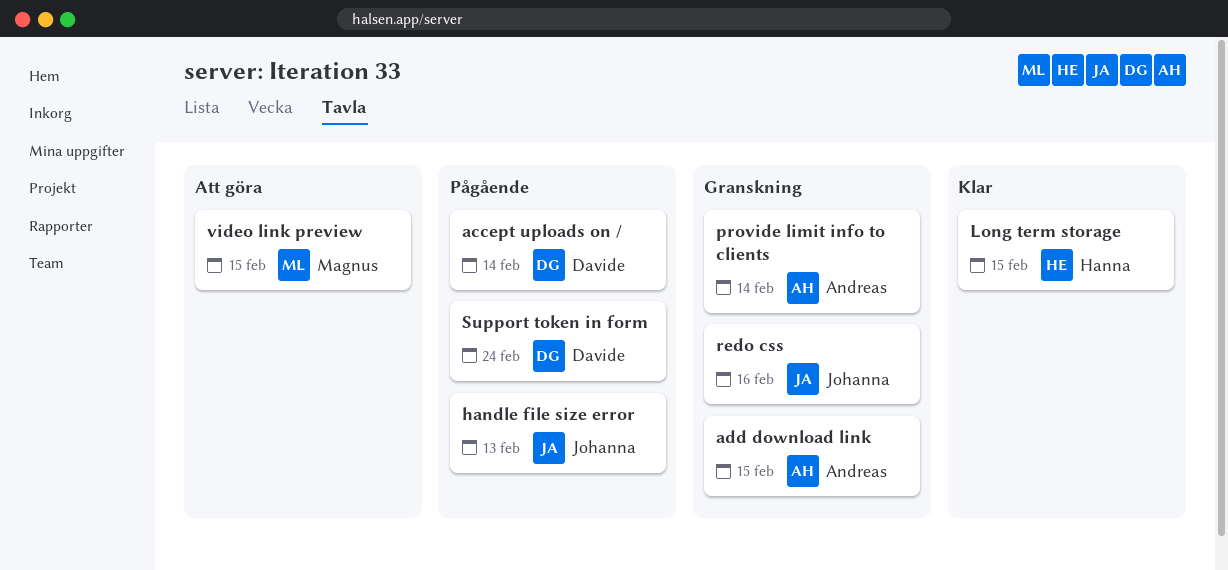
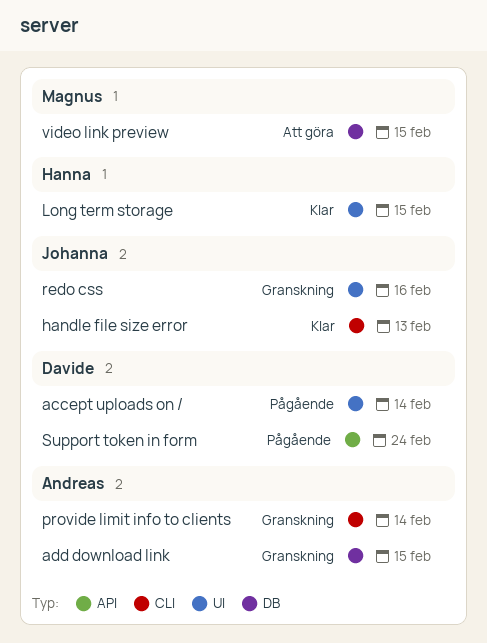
handle file size error, status: Pågående -> Klar

